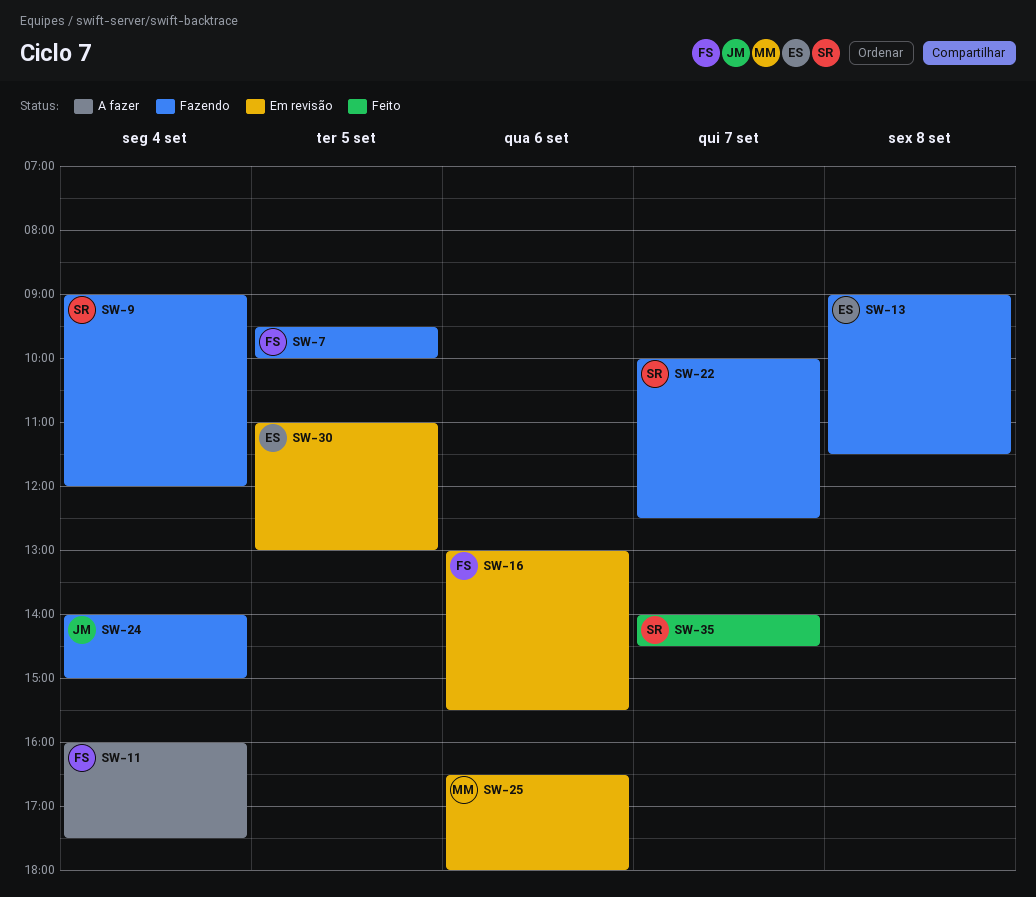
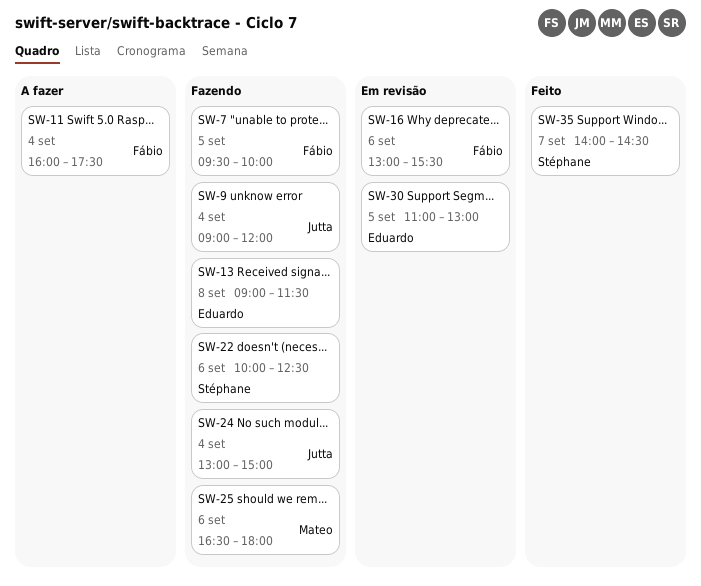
SW-9, owner: Stéphane -> Jutta
SW-22, day: Sep 7 -> Sep 6
SW-24, begins: 14:00 -> 13:00
SW-25, status: Em revisão -> Fazendo

